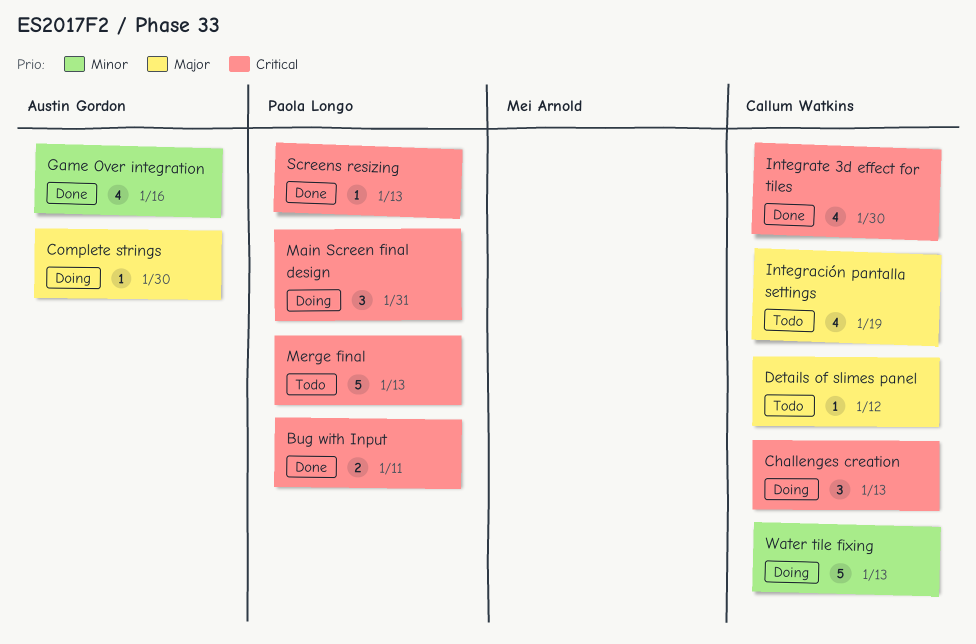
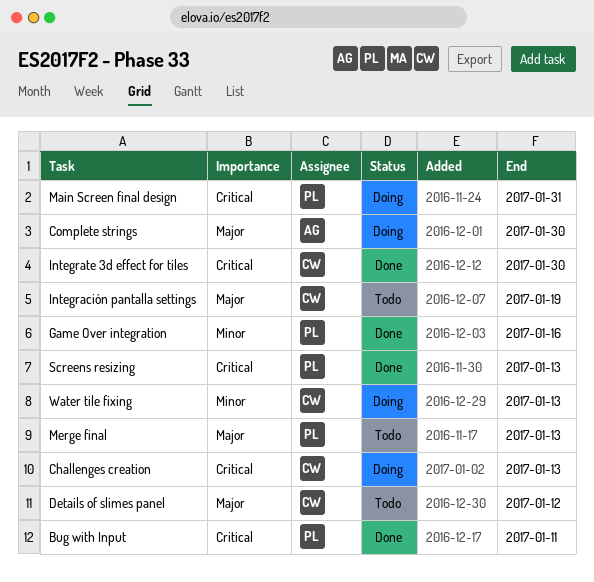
Game Over integration, owner: Austin Gordon -> Paola Longo
Merge final, priority: Critical -> Major

